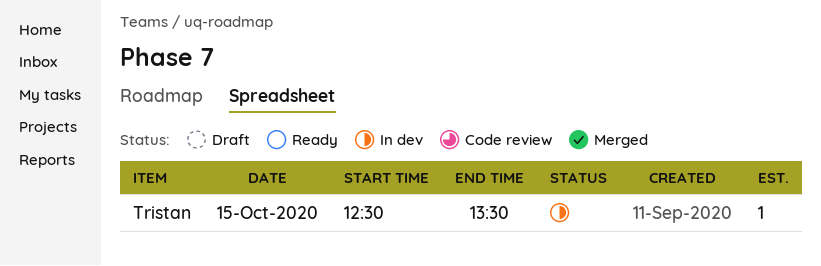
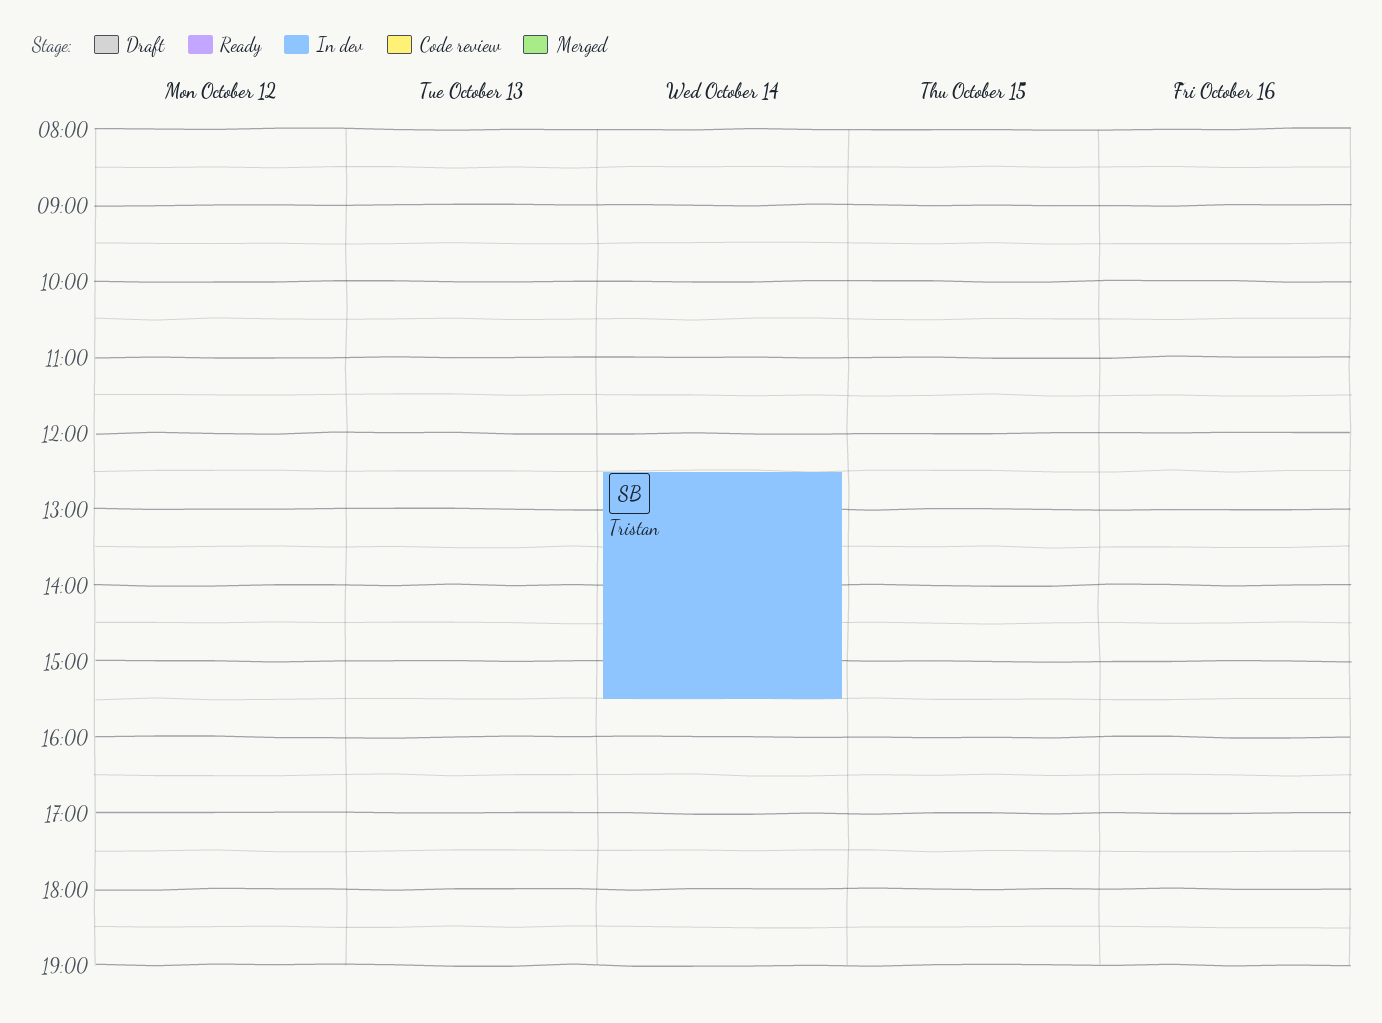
Tristan, day: Oct 15 -> Oct 14
Tristan, ends: 13:30 -> 15:30

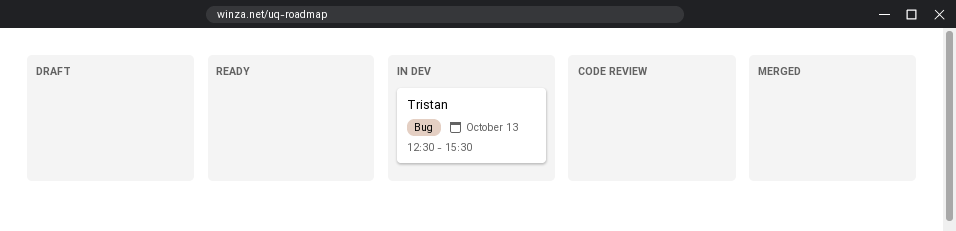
Tristan, day: Oct 14 -> Oct 13

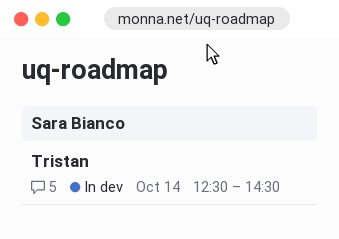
Tristan, day: Oct 13 -> Oct 14
Tristan, ends: 15:30 -> 14:30

